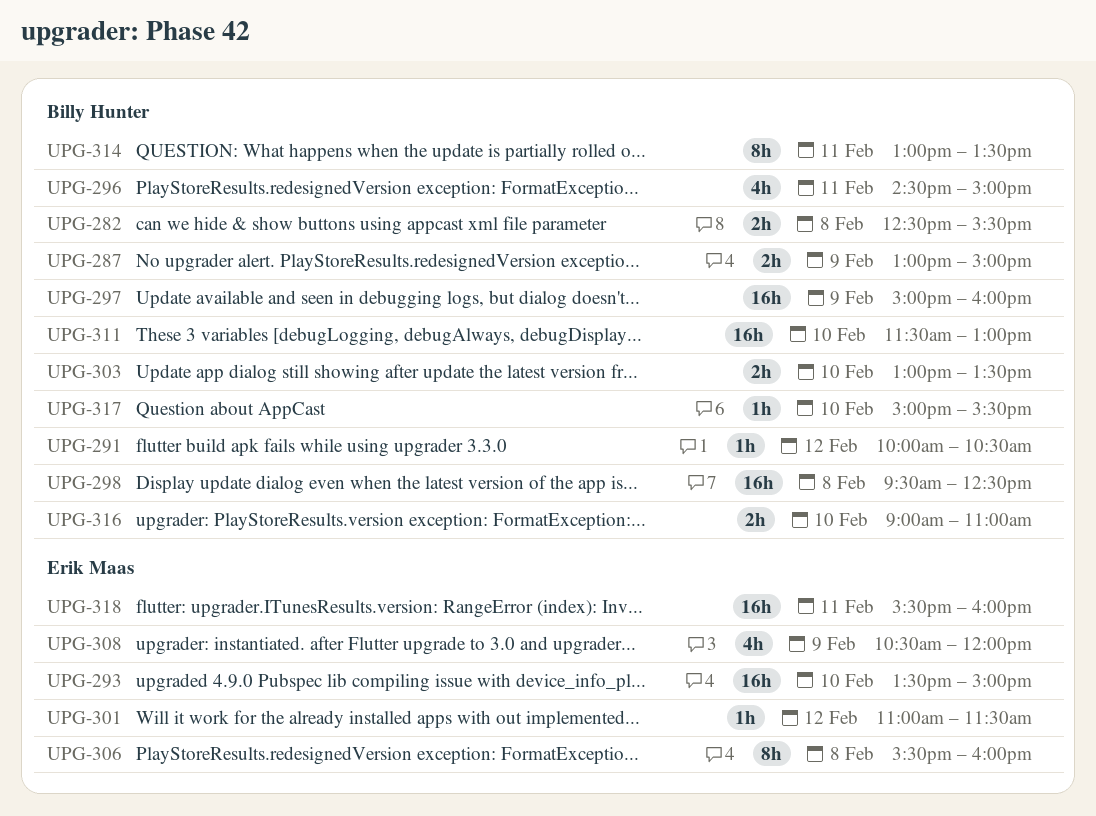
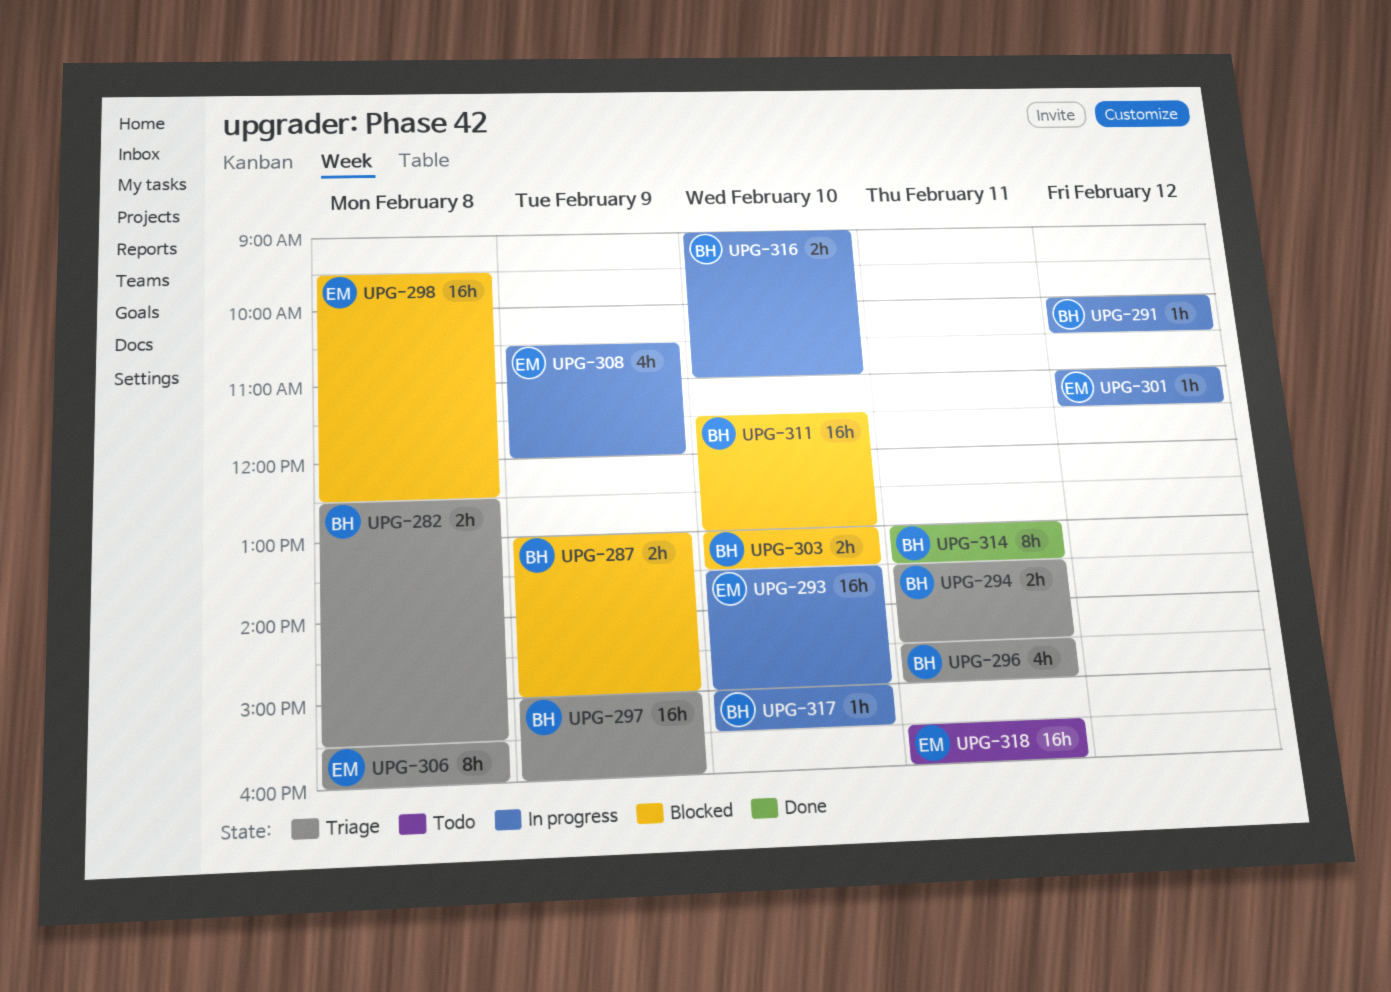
UPG-294: none -> present
UPG-298, owner: Billy Hunter -> Erik Maas

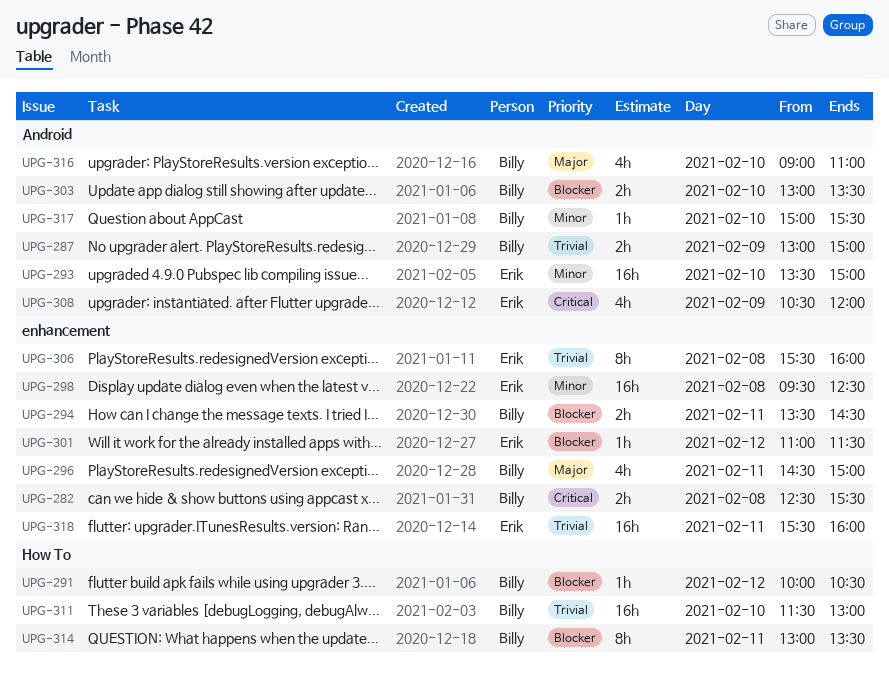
UPG-297: present -> none
UPG-316, estimate: 2h -> 4h

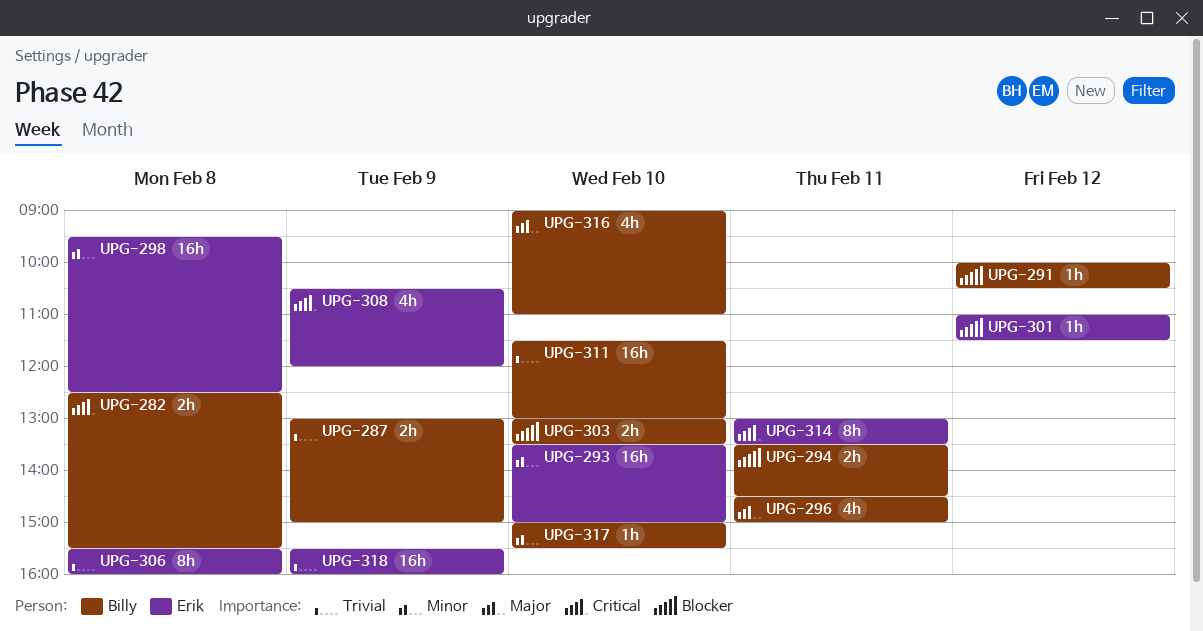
UPG-314, owner: Billy -> Erik
UPG-314, priority: Blocker -> Critical
UPG-318, day: Feb 11 -> Feb 9

